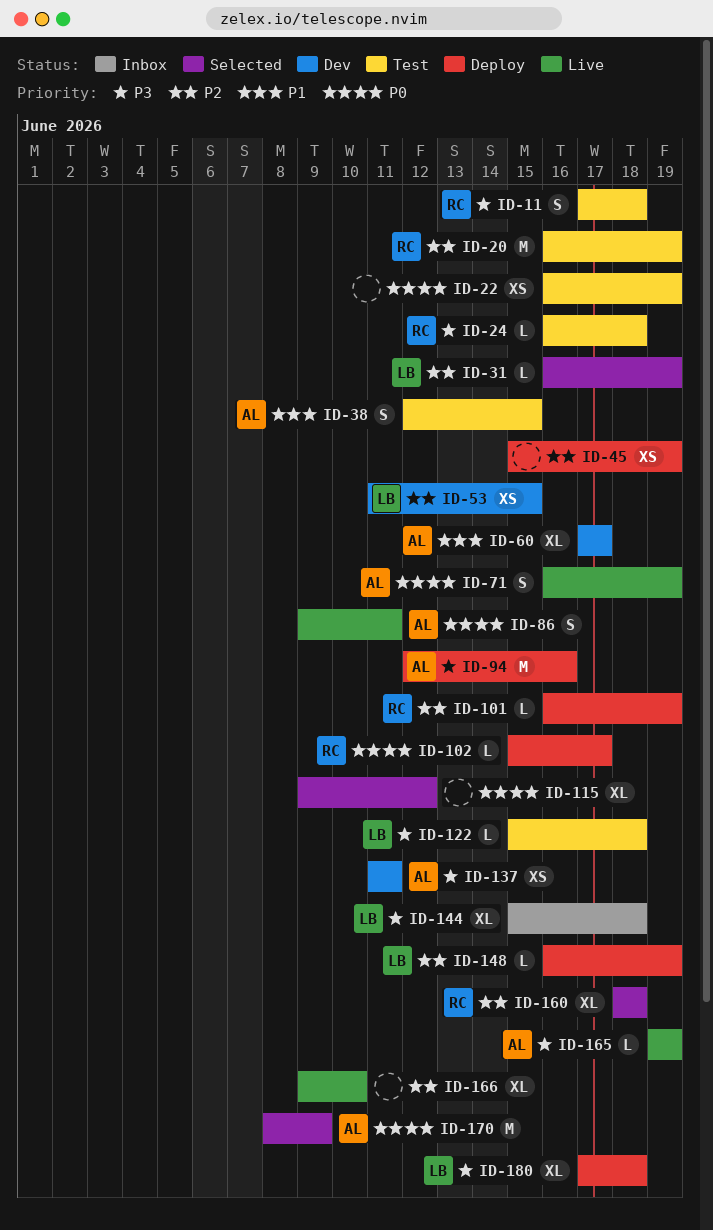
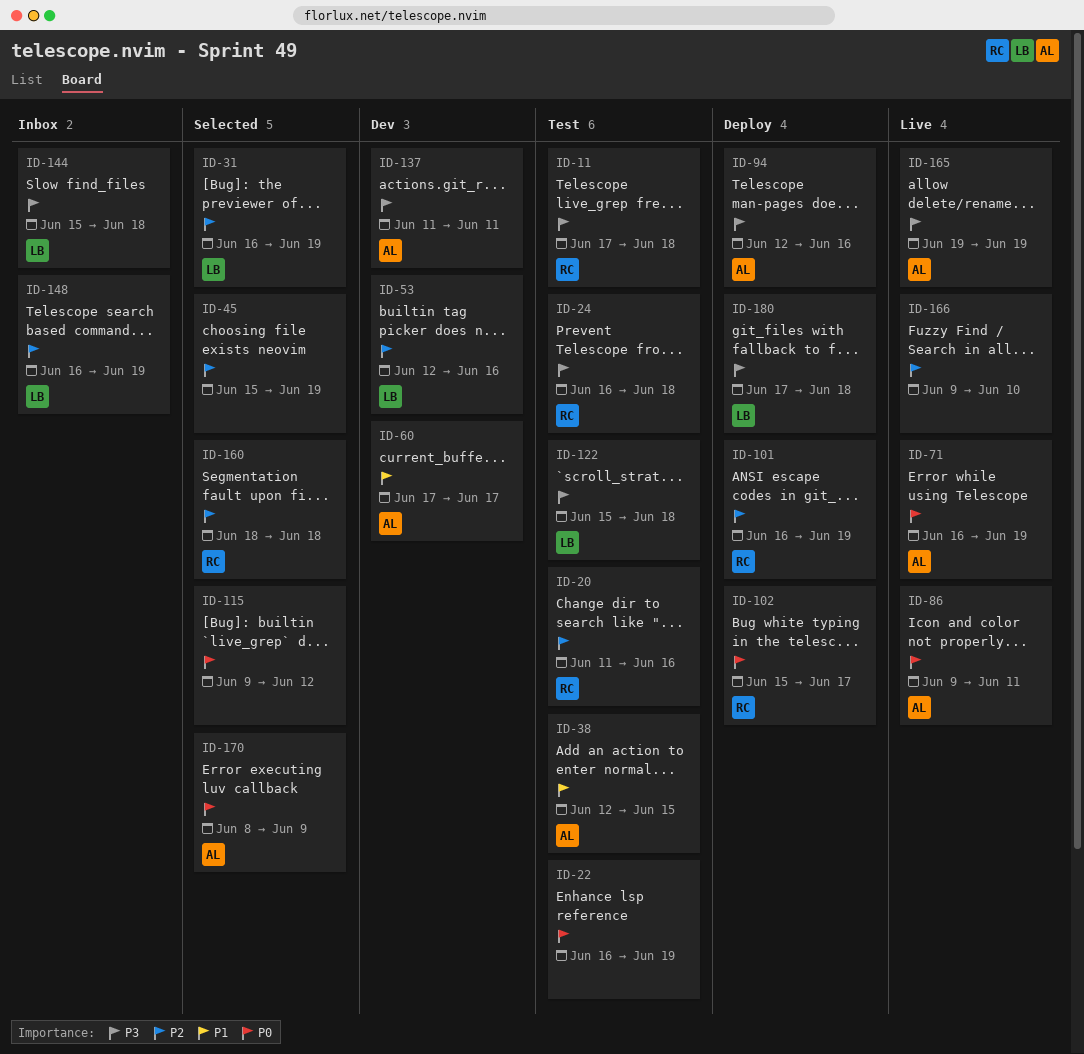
ID-20, start: Jun 16 -> Jun 11
ID-20, due: Jun 19 -> Jun 16
ID-45, status: Deploy -> Selected
ID-53, start: Jun 11 -> Jun 12
ID-53, due: Jun 15 -> Jun 16
ID-148, status: Deploy -> Inbox

